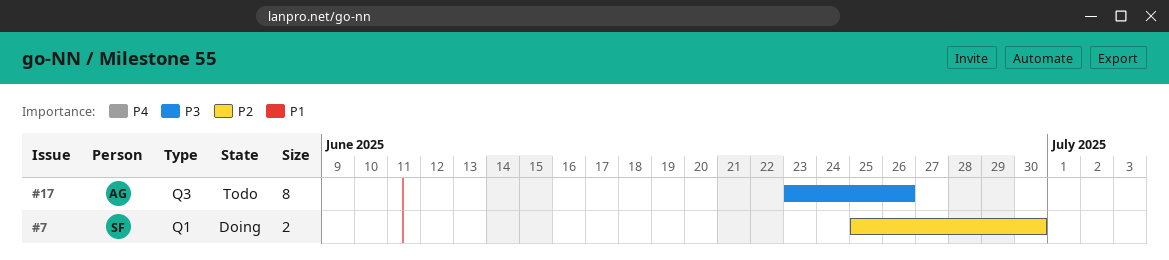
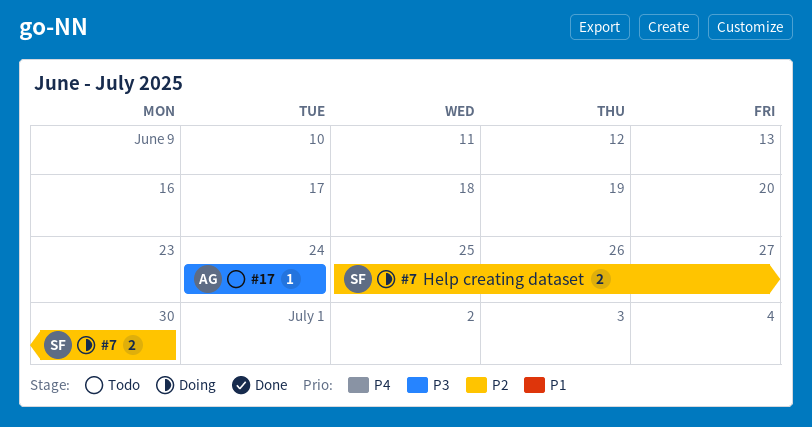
#17, estimate: 8 -> 1
#17, start: Jun 23 -> Jun 24
#17, due: Jun 26 -> Jun 24

